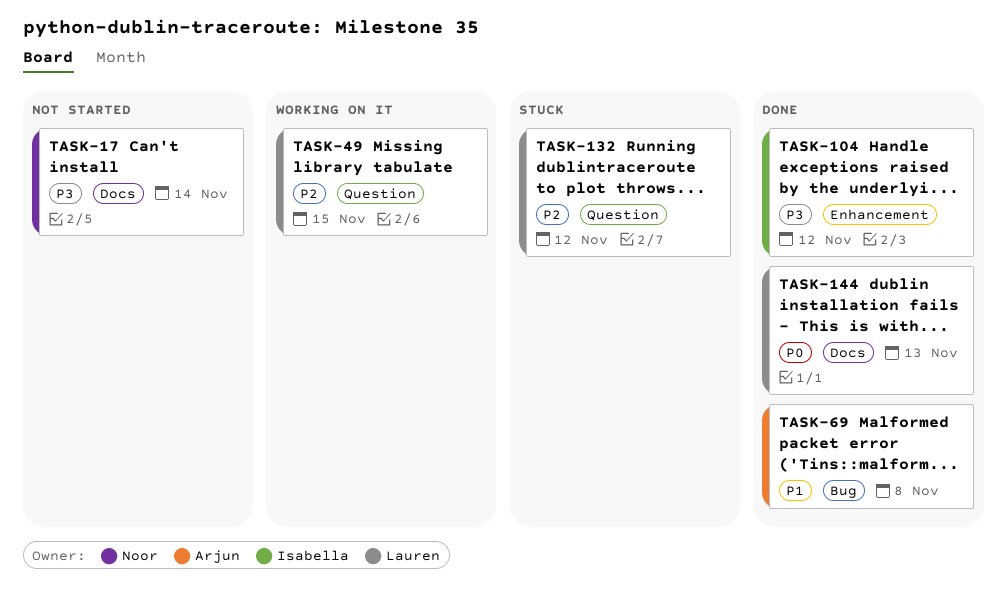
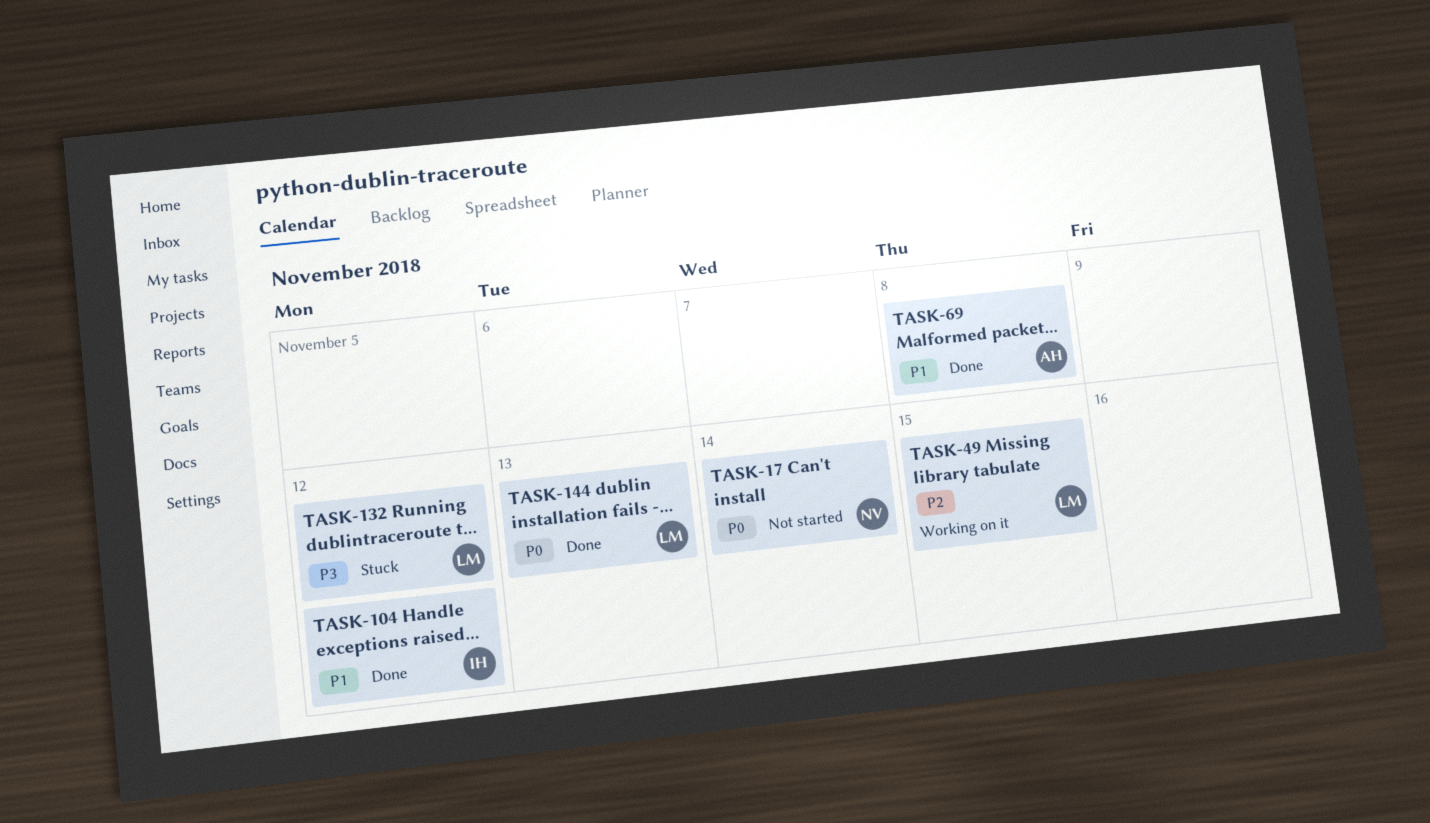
TASK-17, priority: P3 -> P0
TASK-104, priority: P3 -> P1
TASK-132, priority: P2 -> P3

